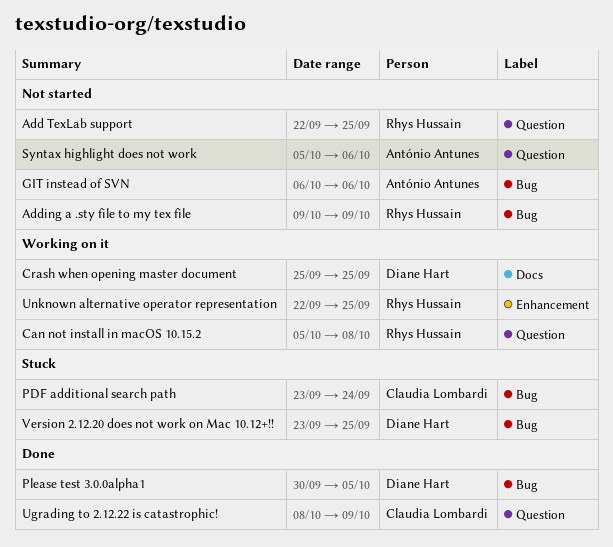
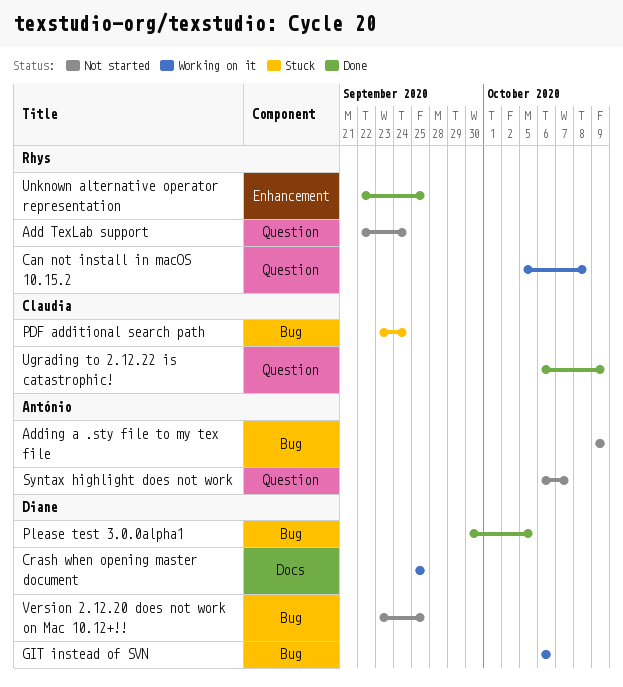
Add TexLab support, due: Sep 25 -> Sep 24
Adding a .sty file to my tex file, owner: Rhys Hussain -> António Antunes
GIT instead of SVN, status: Not started -> Working on it
GIT instead of SVN, owner: António Antunes -> Diane Hart
Syntax highlight does not work, start: Oct 5 -> Oct 6
Syntax highlight does not work, due: Oct 6 -> Oct 7
Ugrading to 2.12.22 is catastrophic!, start: Oct 8 -> Oct 6
Unknown alternative operator representation, status: Working on it -> Done
Version 2.12.20 does not work on Mac 10.12+!!, status: Stuck -> Not started

